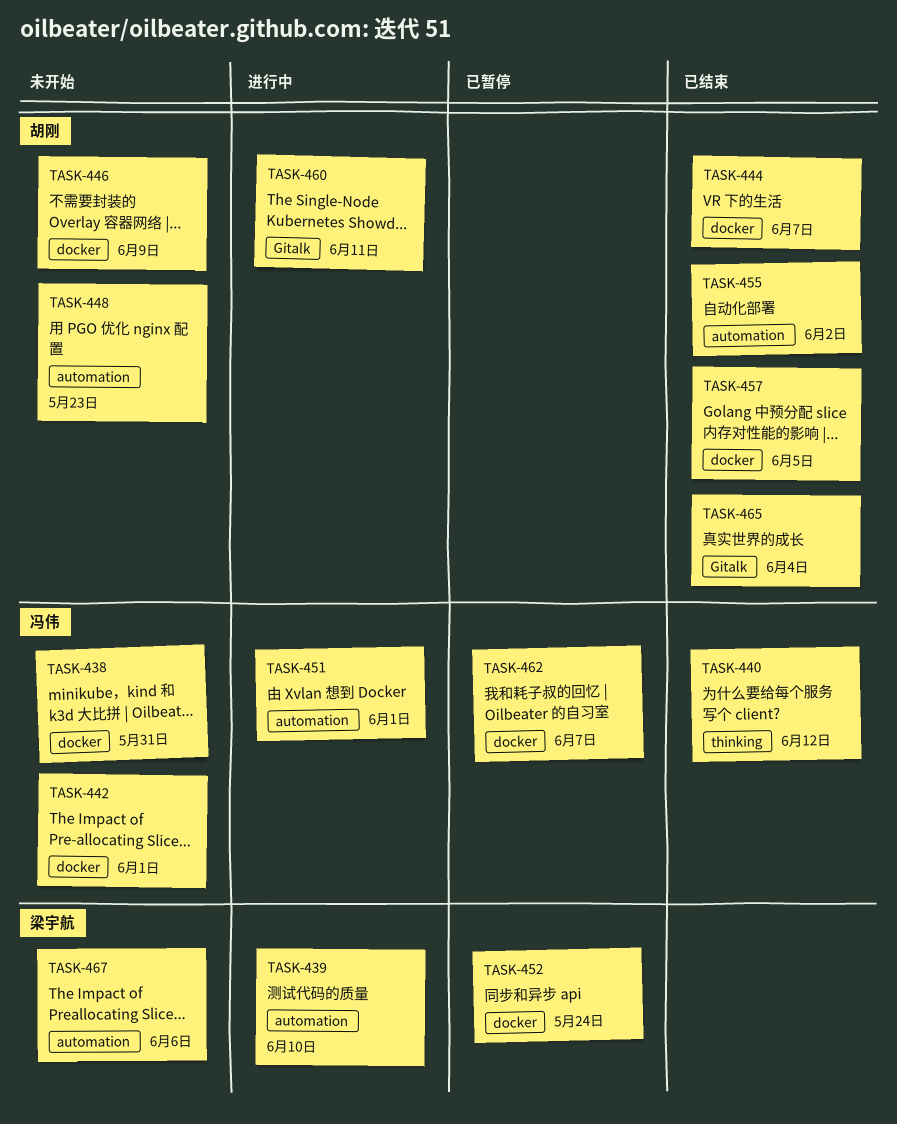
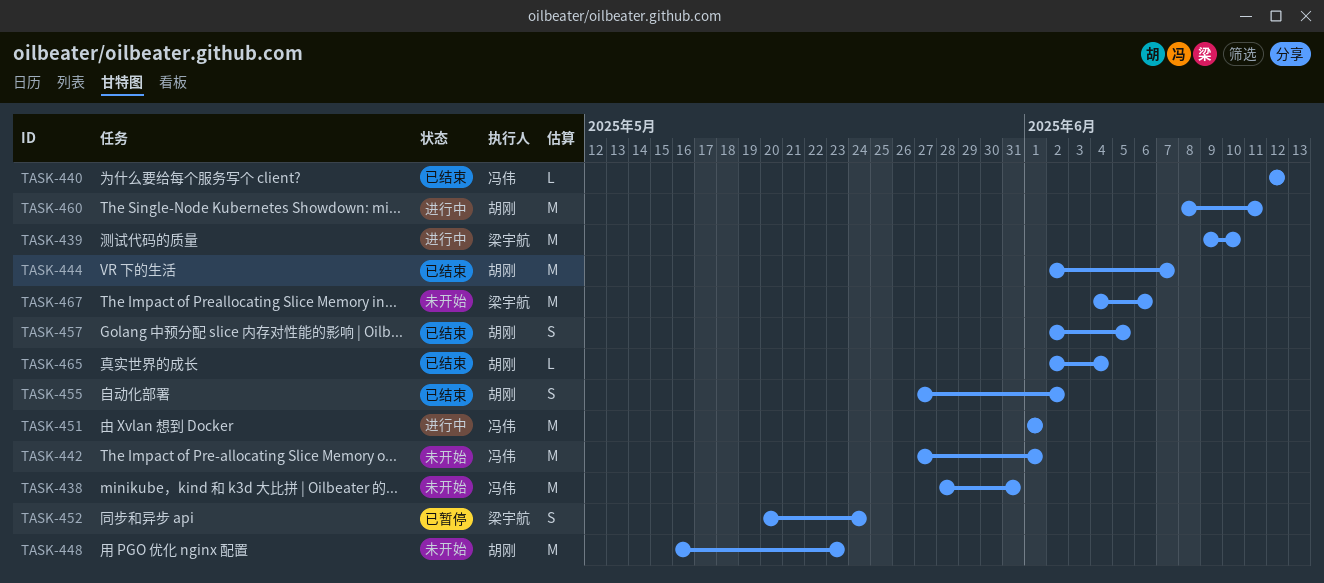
TASK-446: present -> none
TASK-462: present -> none

